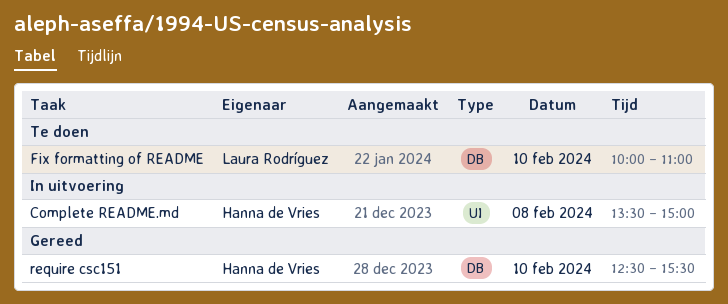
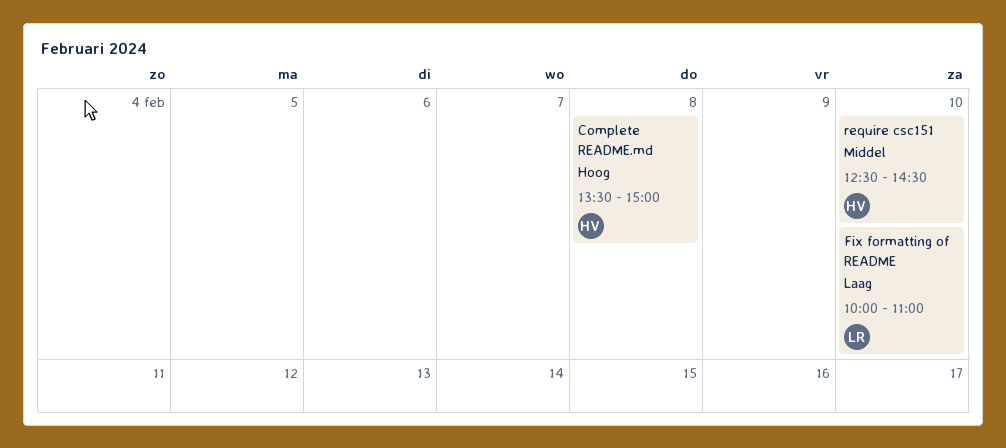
require csc151, ends: 15:30 -> 14:30

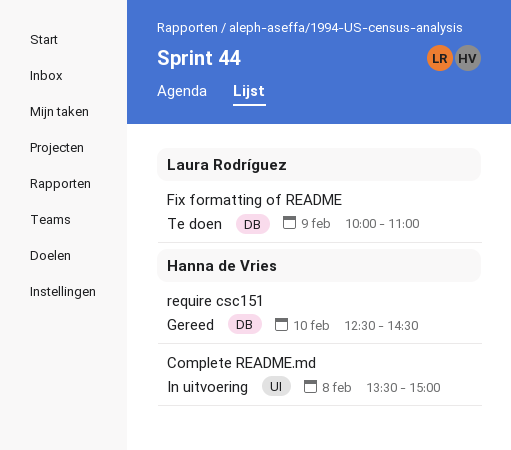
Fix formatting of README, day: Feb 10 -> Feb 9

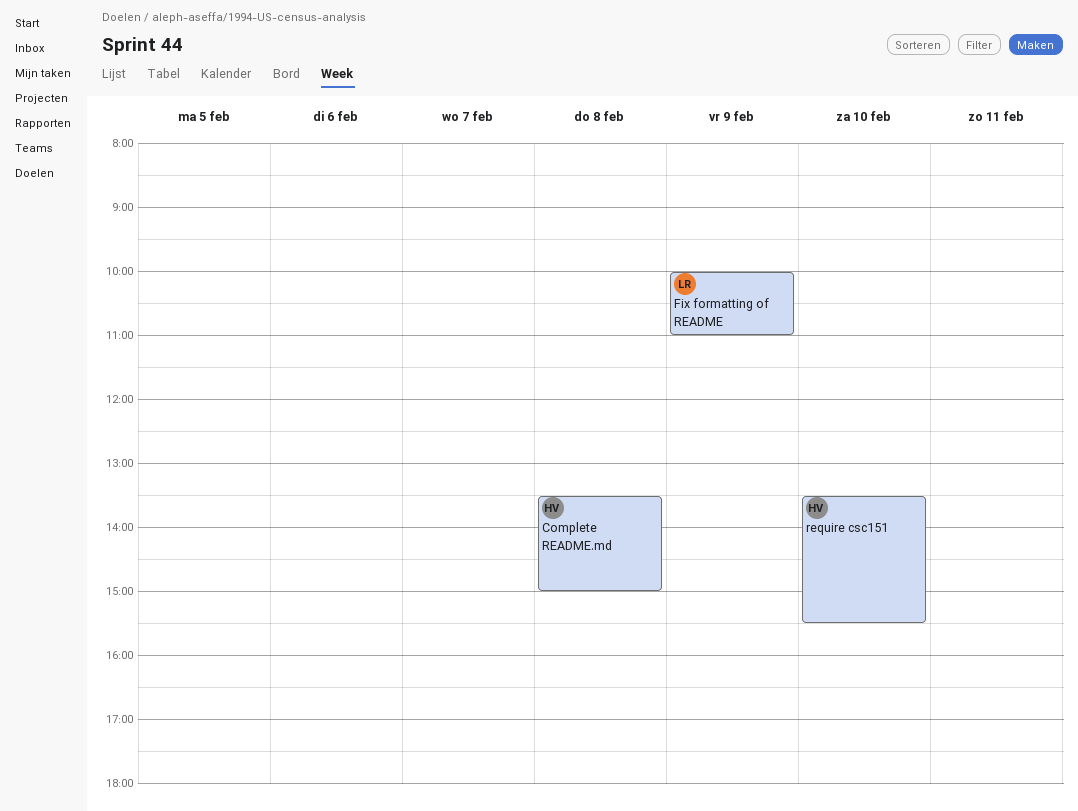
require csc151, begins: 12:30 -> 13:30
require csc151, ends: 14:30 -> 15:30

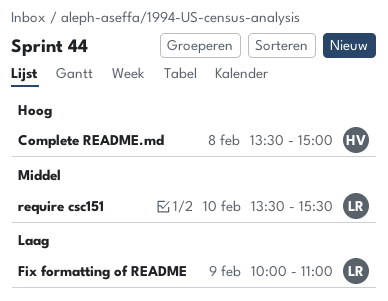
require csc151, owner: HV -> LR

